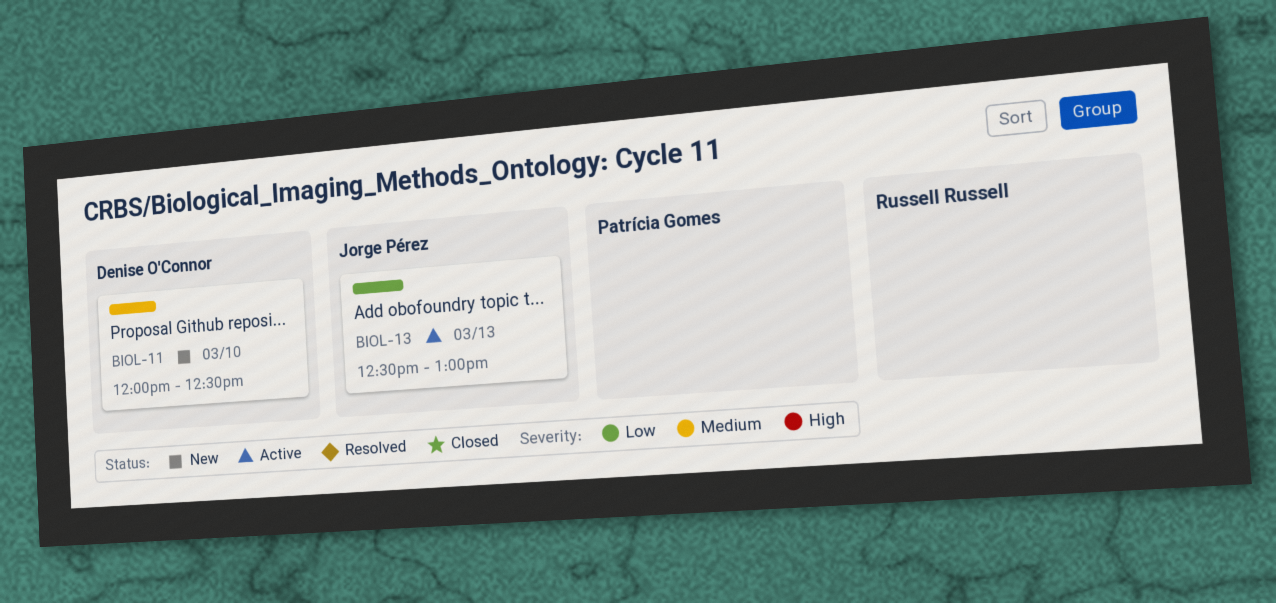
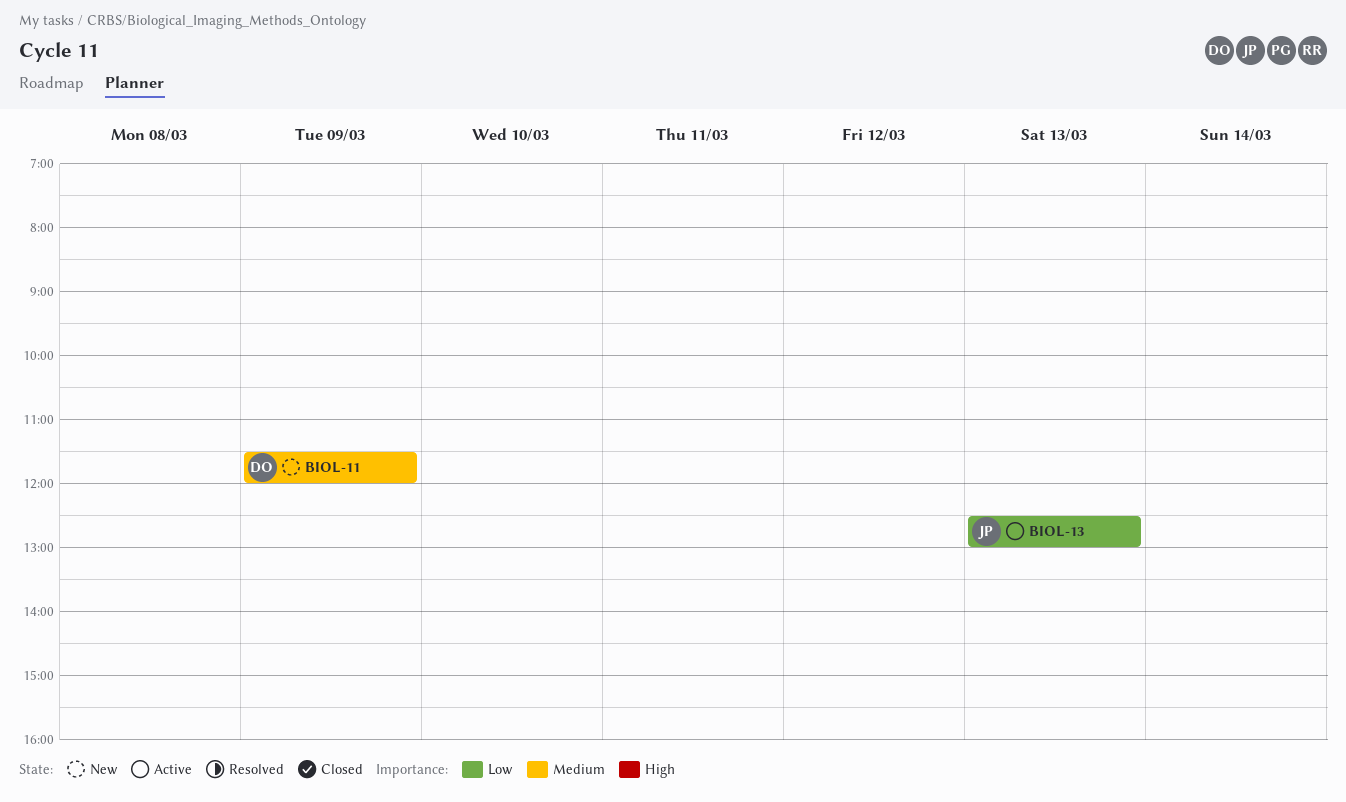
BIOL-11, day: Mar 10 -> Mar 9
BIOL-11, begins: 12:00 -> 11:30
BIOL-11, ends: 12:30 -> 12:00

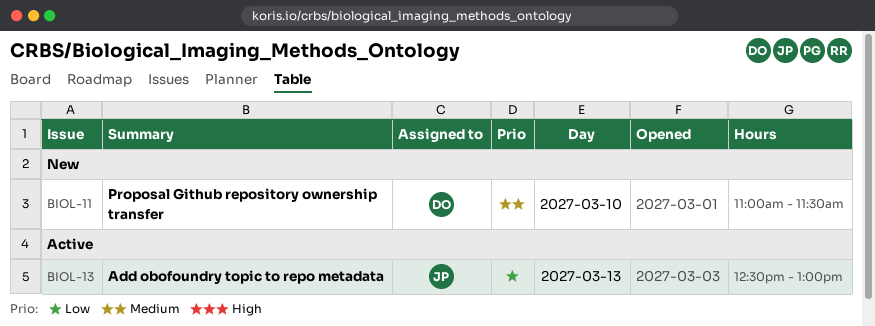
BIOL-11, day: Mar 9 -> Mar 10
BIOL-11, begins: 11:30 -> 11:00
BIOL-11, ends: 12:00 -> 11:30

